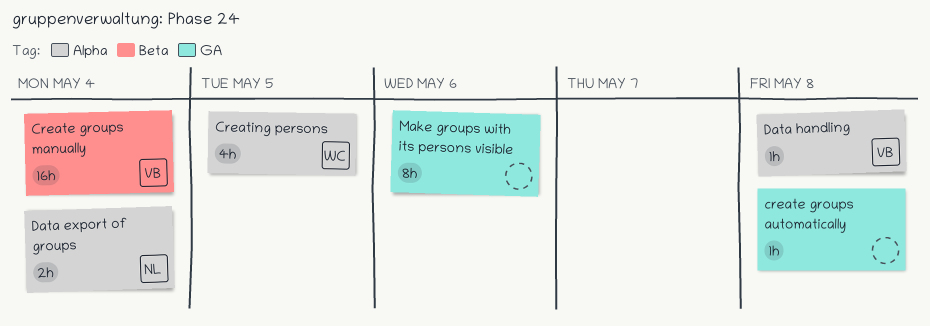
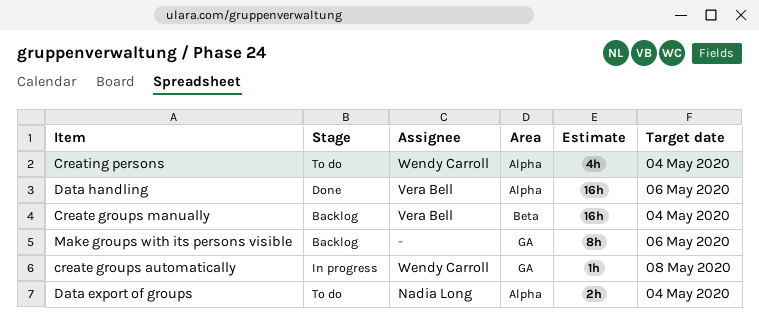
create groups automatically, owner: none -> Wendy Carroll
Creating persons, due: May 5 -> May 4
Data handling, estimate: 1h -> 16h
Data handling, due: May 8 -> May 6

